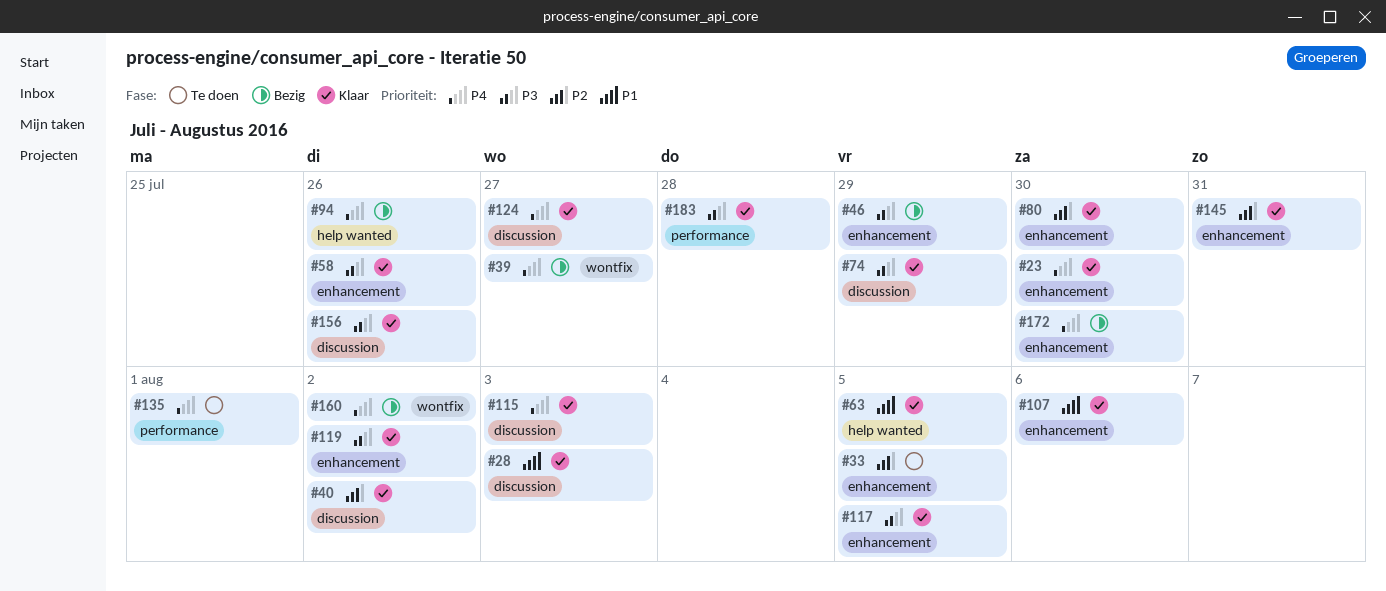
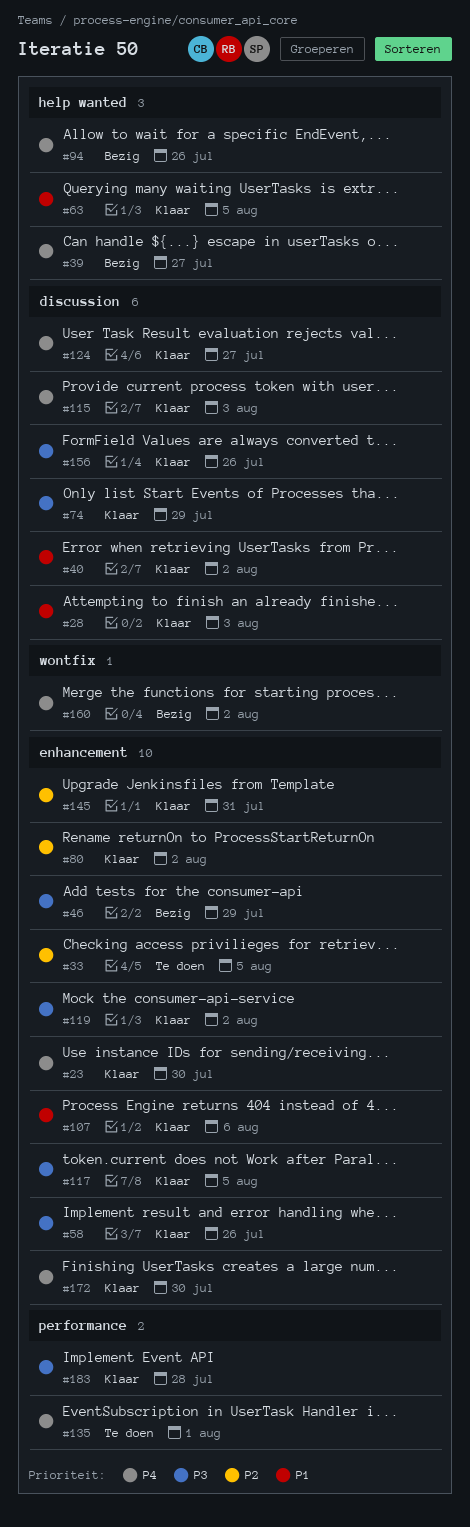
#39, label: wontfix -> help wanted
#40, priority: P2 -> P1
#80, due: Jul 30 -> Aug 2
#172, status: Bezig -> Klaar

